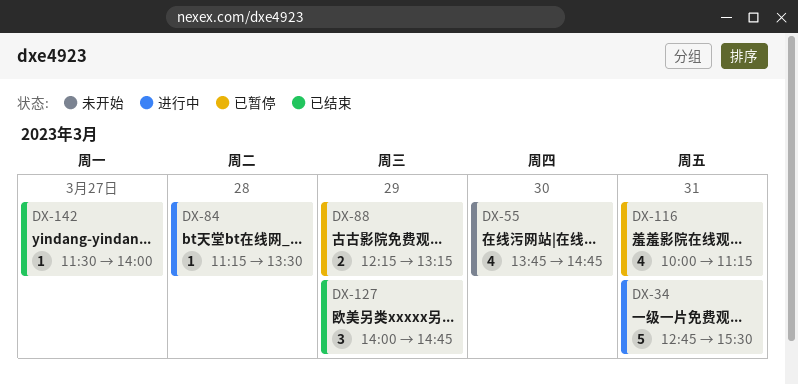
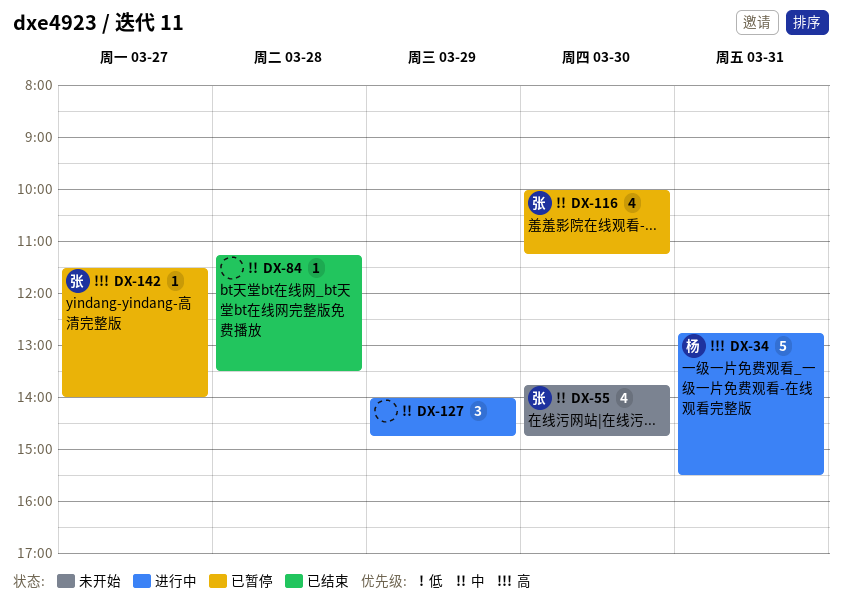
DX-84, status: 进行中 -> 已结束
DX-88: present -> none
DX-116, day: Mar 31 -> Mar 30
DX-127, status: 已结束 -> 进行中
DX-142, status: 已结束 -> 已暂停

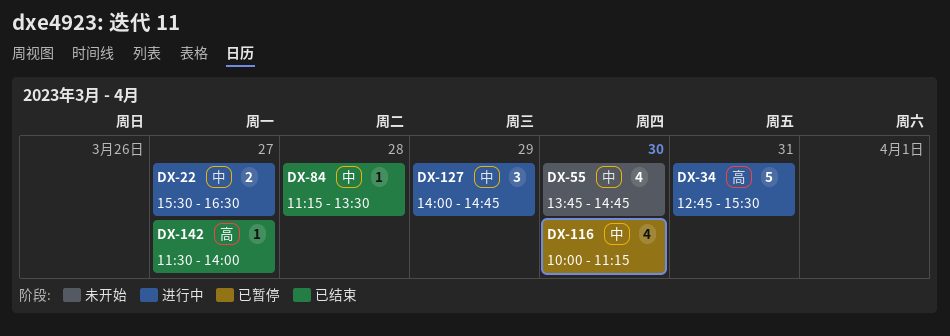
DX-22: none -> present
DX-142, status: 已暂停 -> 已结束

